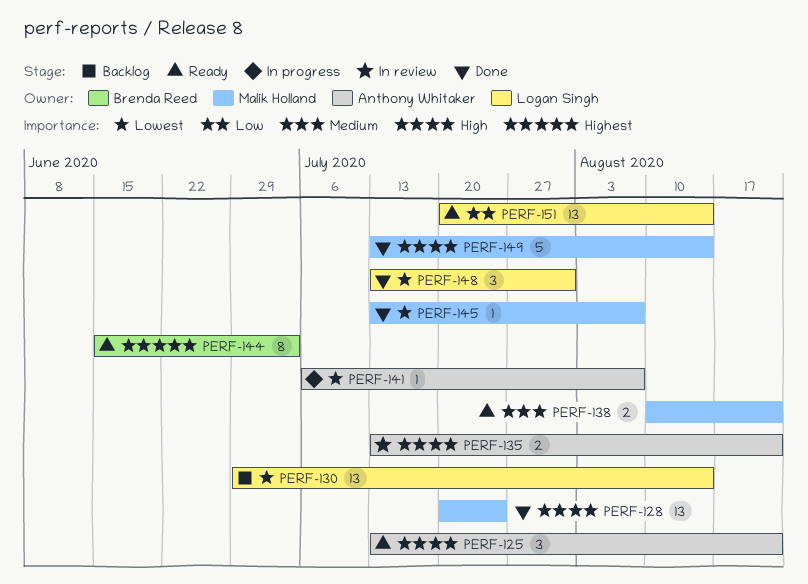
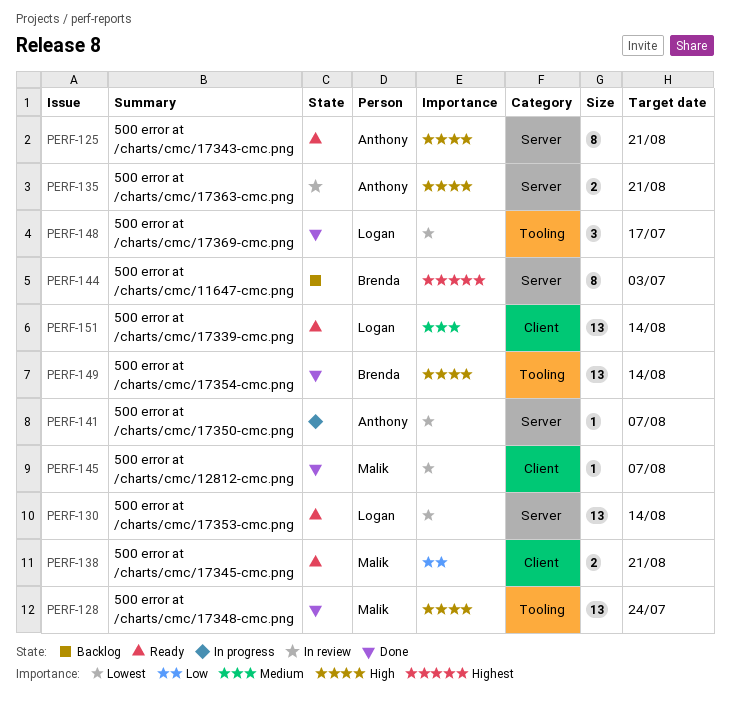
PERF-125, estimate: 3 -> 8
PERF-130, status: Backlog -> Ready
PERF-138, priority: Medium -> Low
PERF-144, status: Ready -> Backlog
PERF-148, due: Jul 31 -> Jul 17
PERF-149, owner: Malik Holland -> Brenda Reed
PERF-149, estimate: 5 -> 13
PERF-151, priority: Low -> Medium

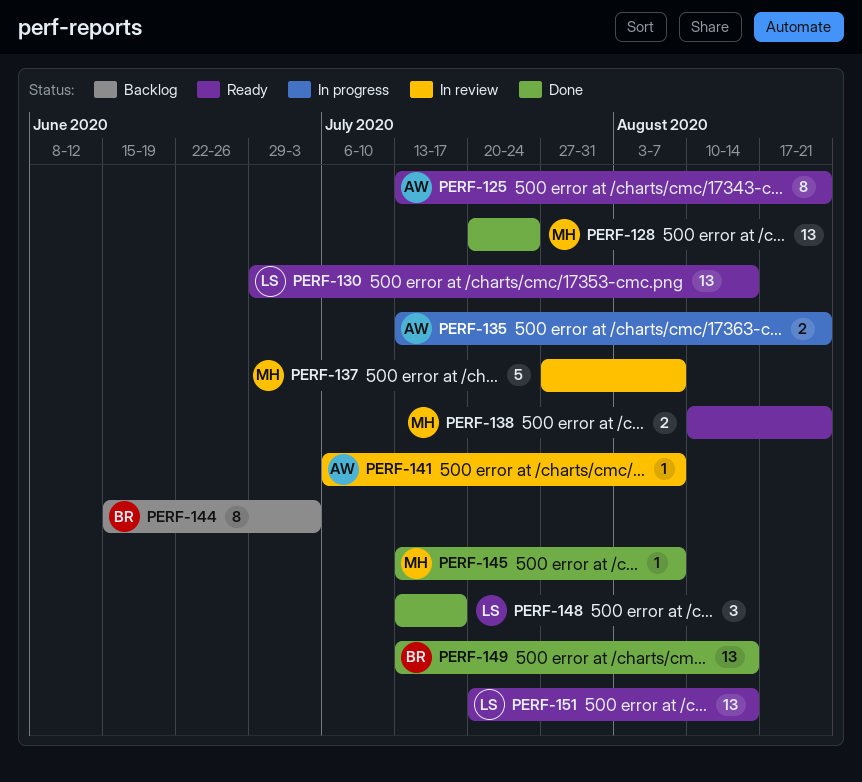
PERF-135, status: In review -> In progress
PERF-137: none -> present
PERF-141, status: In progress -> In review

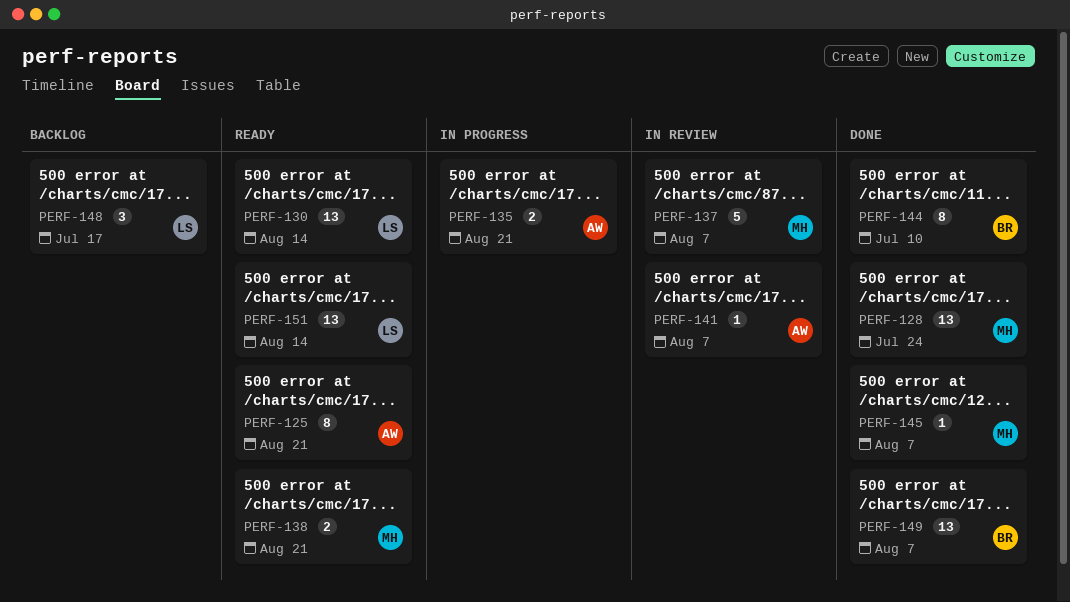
PERF-144, status: Backlog -> Done
PERF-144, due: Jul 3 -> Jul 10
PERF-148, status: Done -> Backlog
PERF-149, due: Aug 14 -> Aug 7

